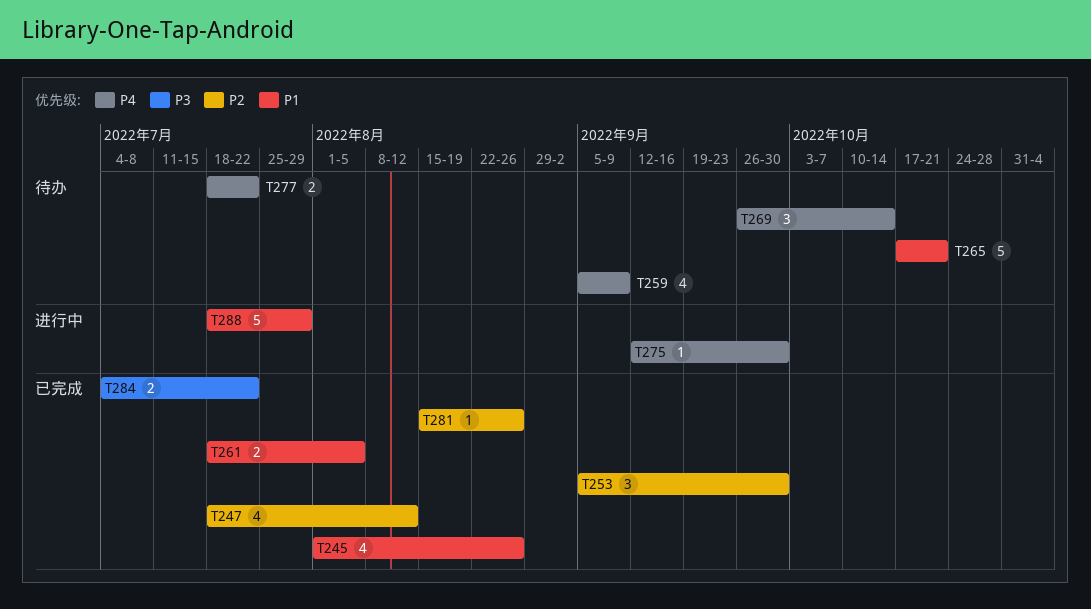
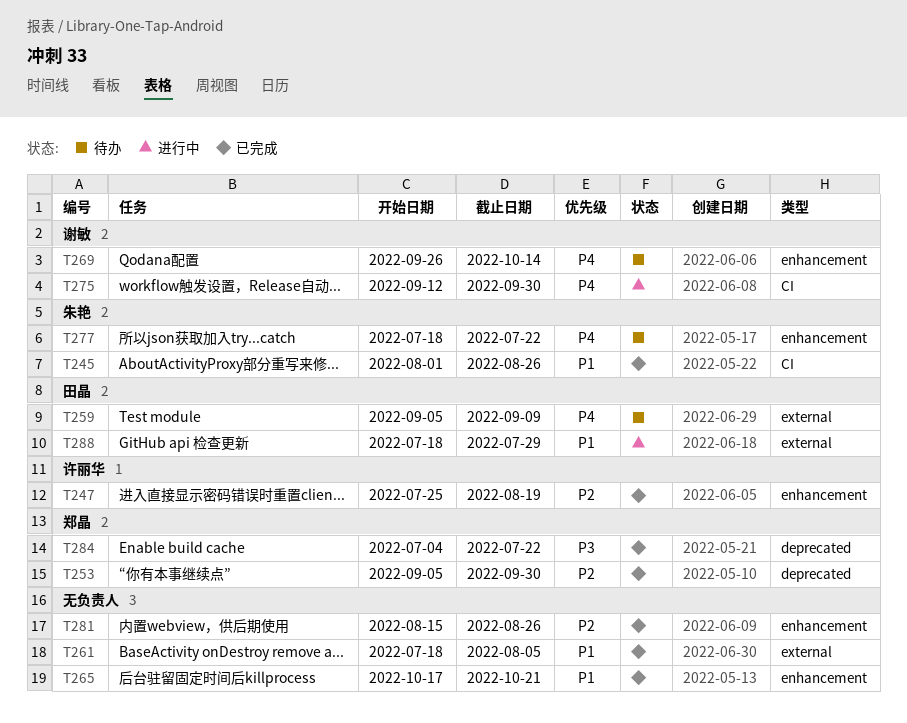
T247, start: Jul 18 -> Jul 25
T247, due: Aug 12 -> Aug 19
T265, status: 待办 -> 已完成

